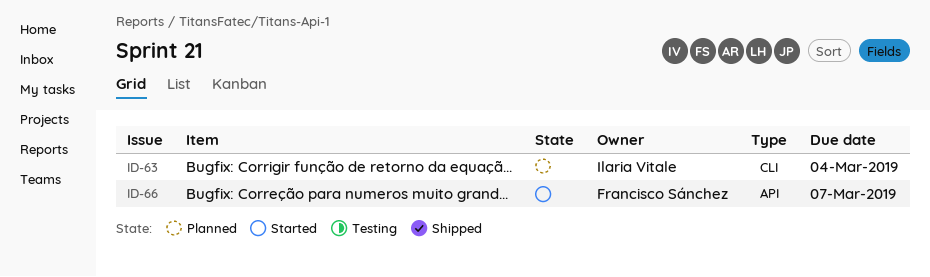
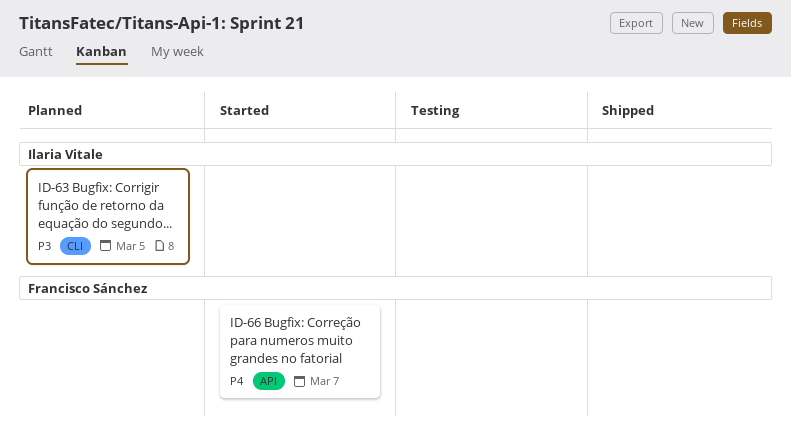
ID-63, due: Mar 4 -> Mar 5

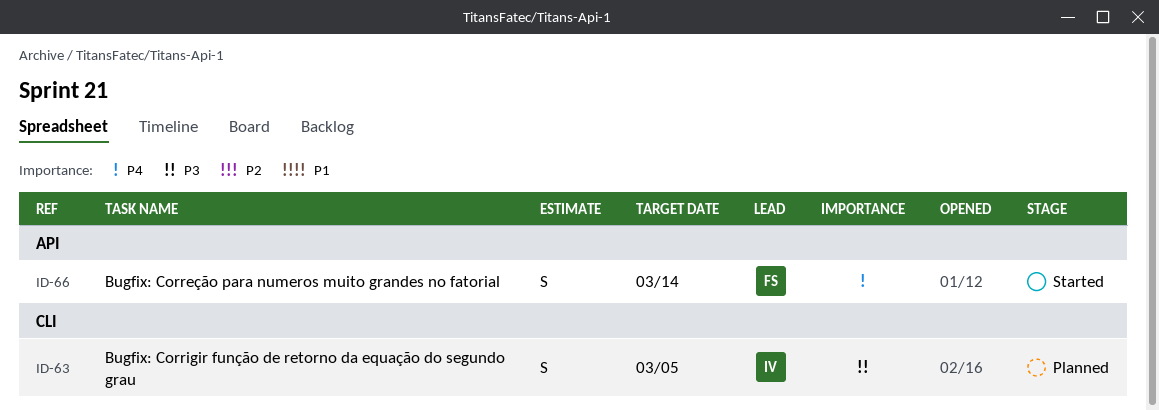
ID-66, due: Mar 7 -> Mar 14

